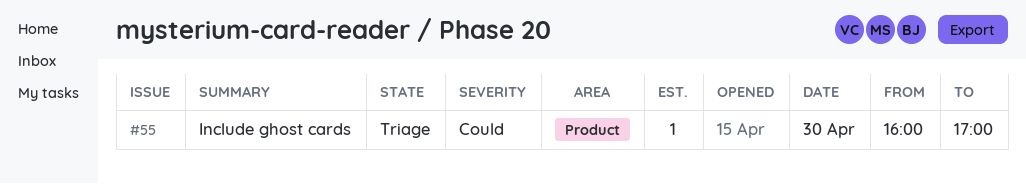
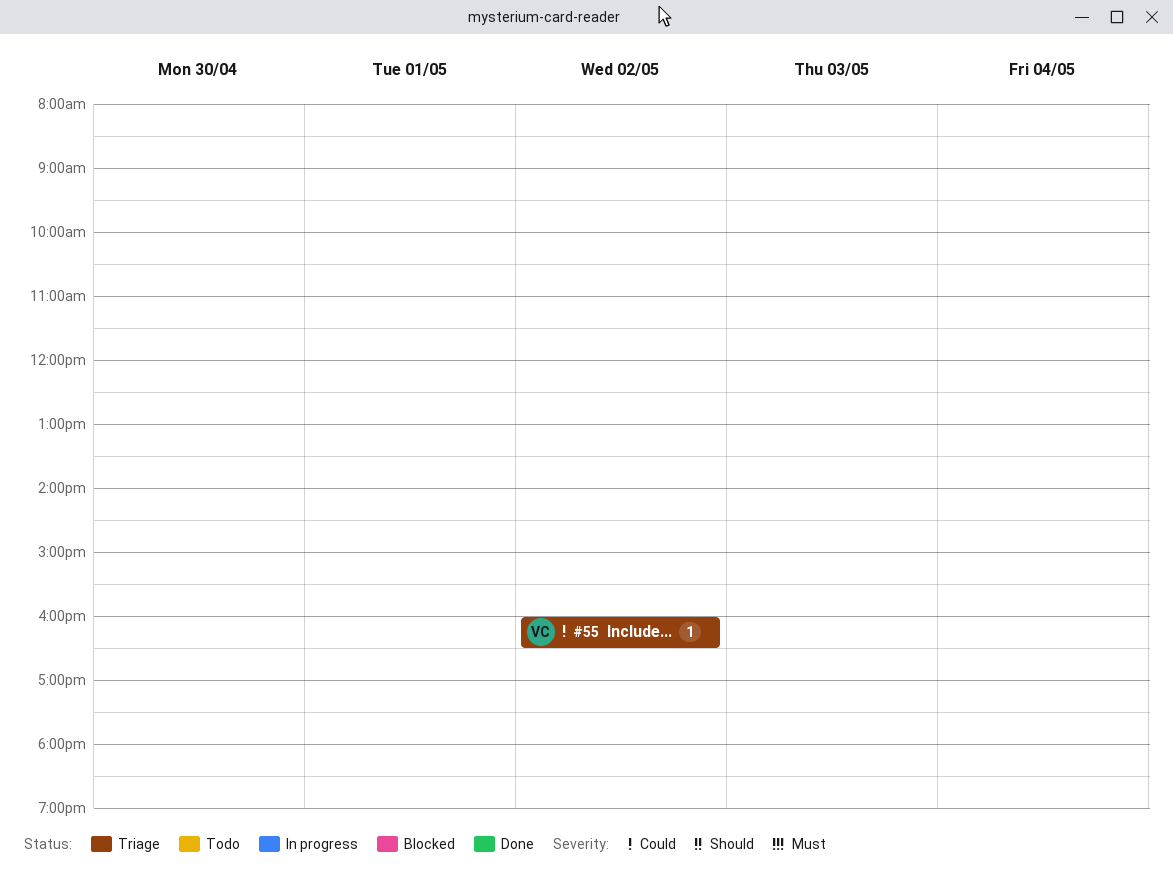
#55, day: Apr 30 -> May 2
#55, ends: 17:00 -> 16:30

